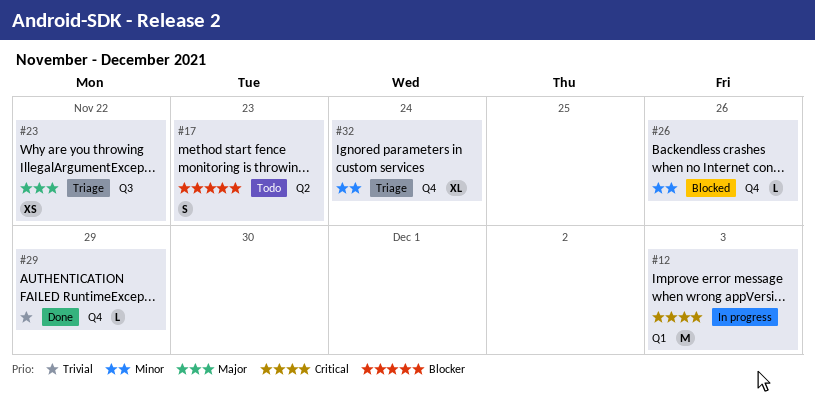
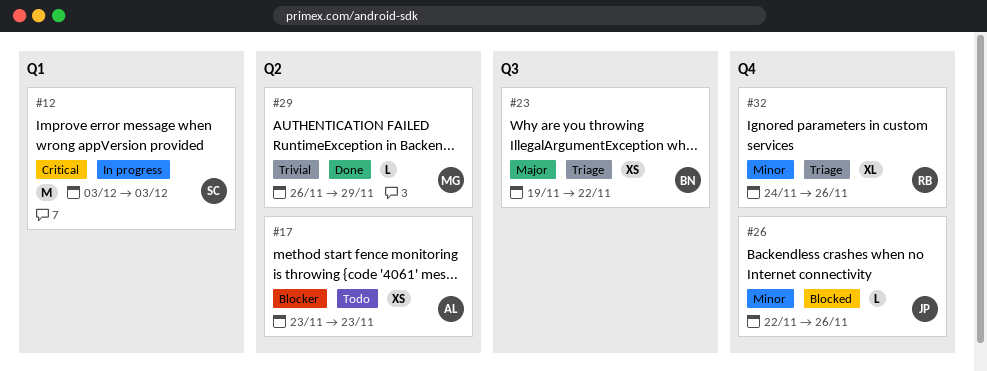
#17, estimate: S -> XS
#29, label: Q4 -> Q2
#32, due: Nov 24 -> Nov 26

